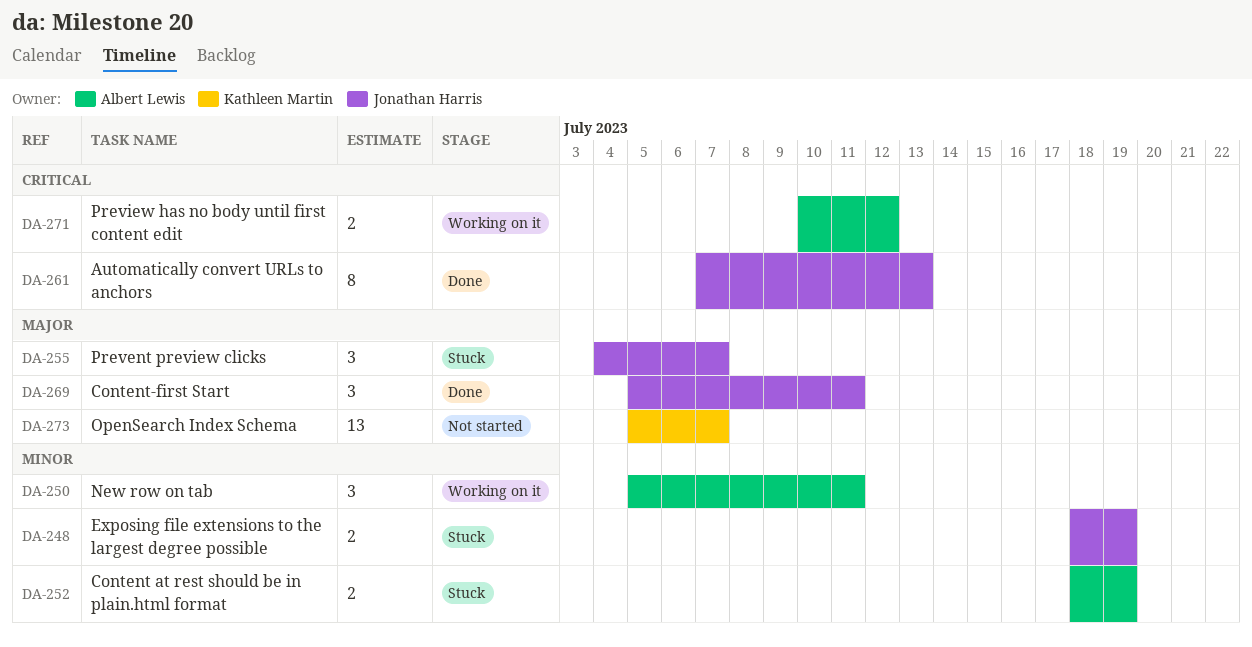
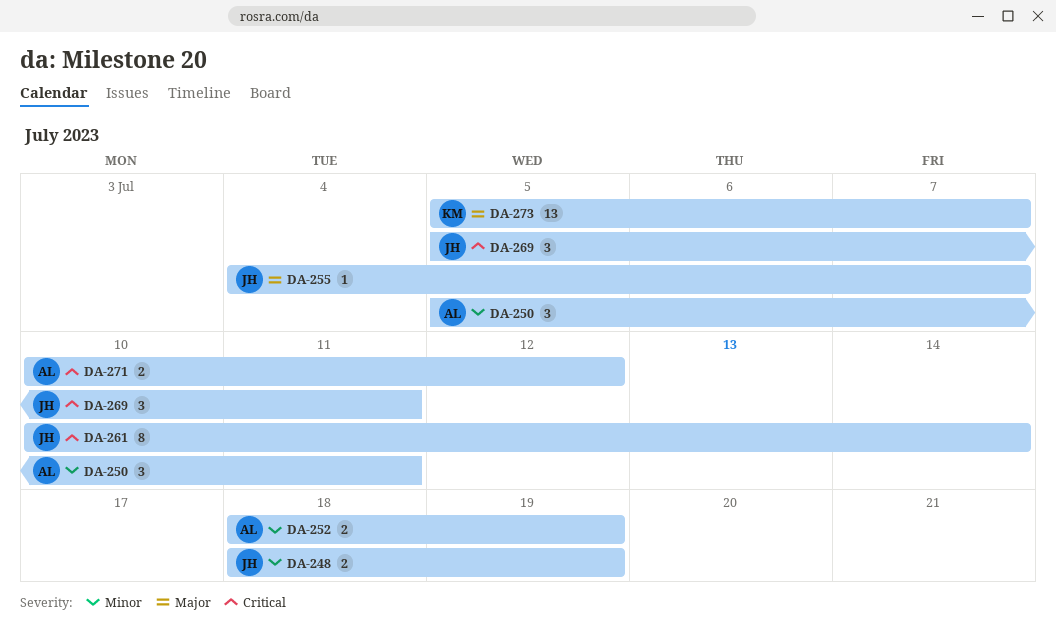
DA-255, estimate: 3 -> 1
DA-261, start: Jul 7 -> Jul 10
DA-261, due: Jul 13 -> Jul 14
DA-269, priority: Major -> Critical

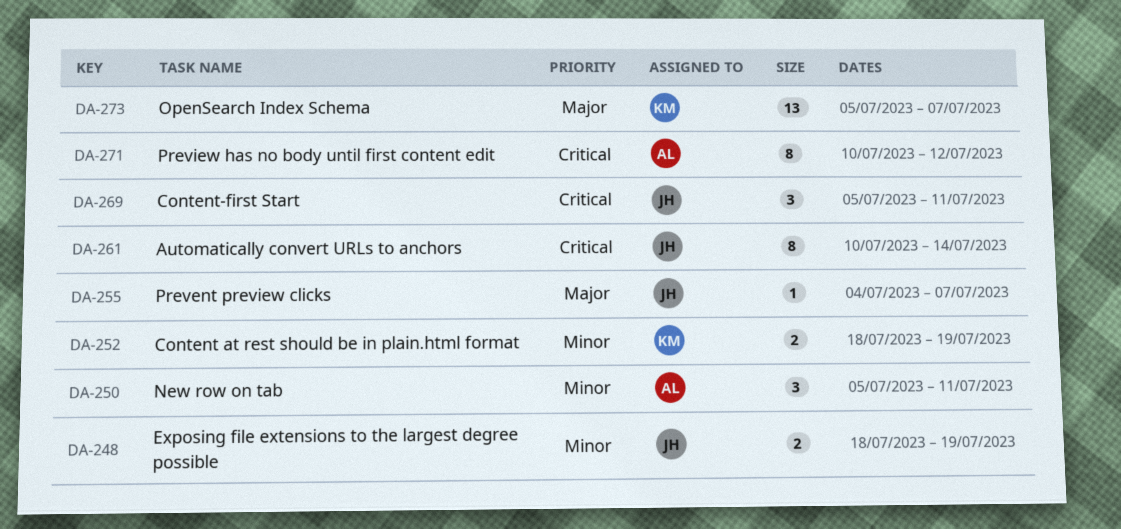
DA-252, owner: AL -> KM
DA-271, estimate: 2 -> 8

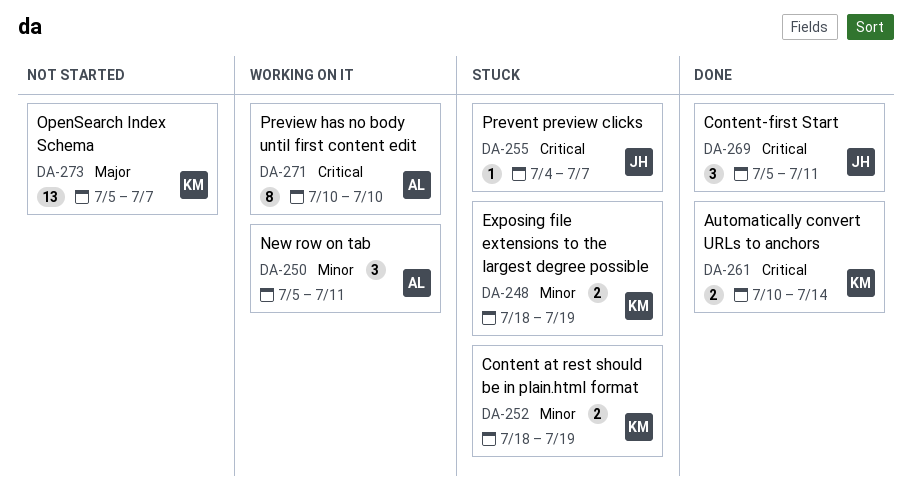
DA-248, owner: JH -> KM
DA-255, priority: Major -> Critical
DA-261, owner: JH -> KM
DA-261, estimate: 8 -> 2
DA-271, due: Jul 12 -> Jul 10

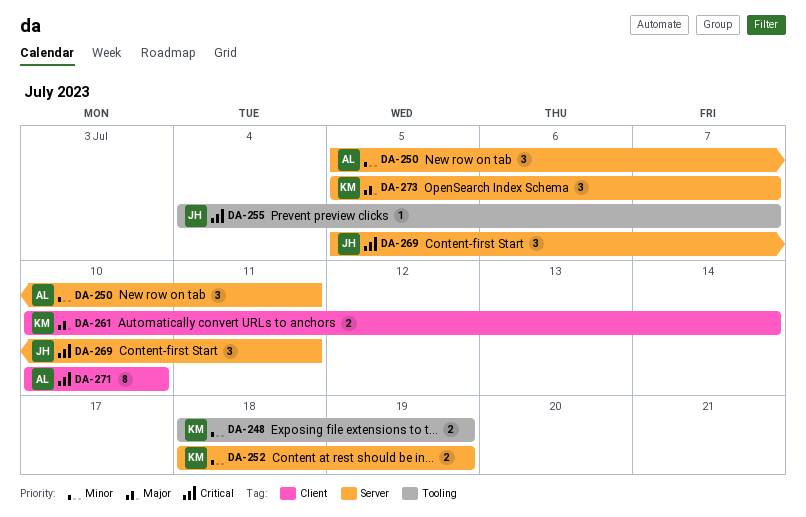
DA-261, priority: Critical -> Major
DA-273, estimate: 13 -> 3

